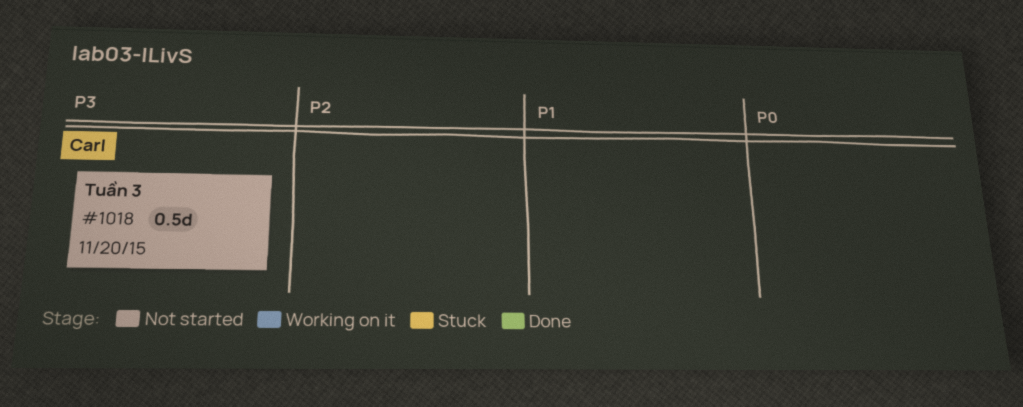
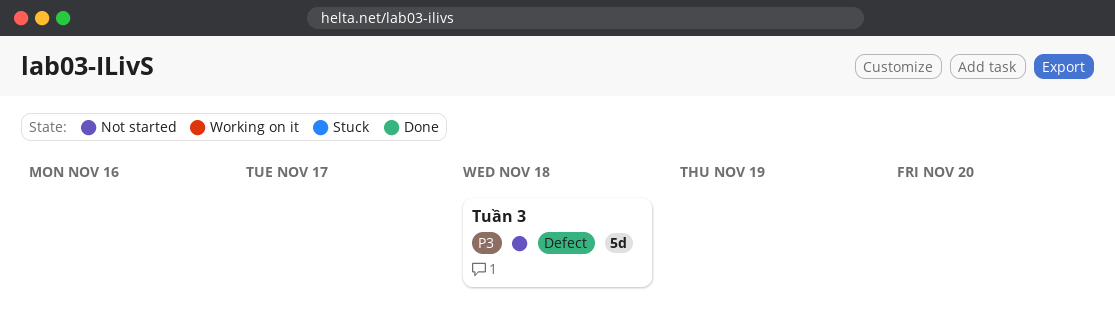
Tuần 3, estimate: 0.5d -> 5d
Tuần 3, due: Nov 20 -> Nov 18

